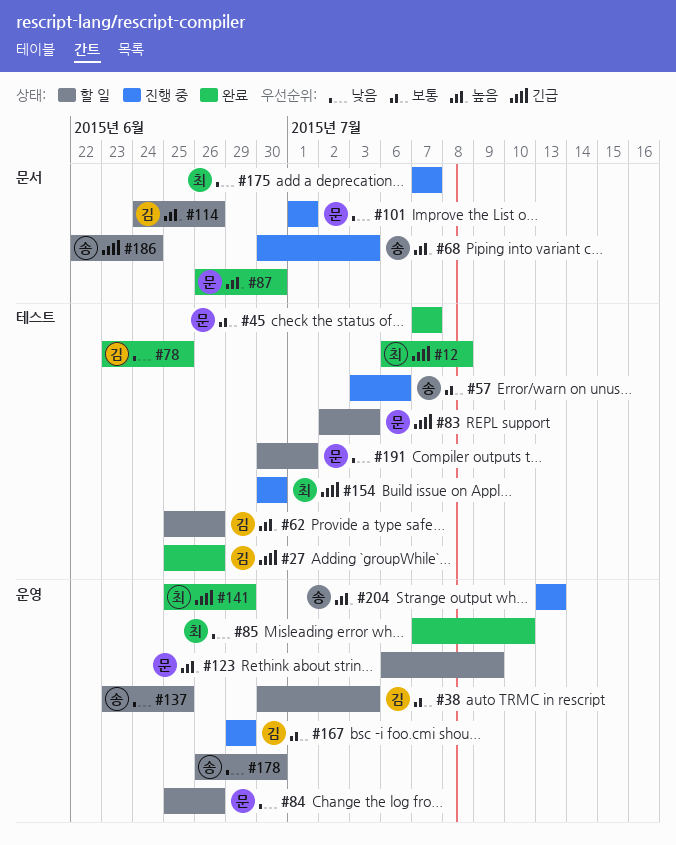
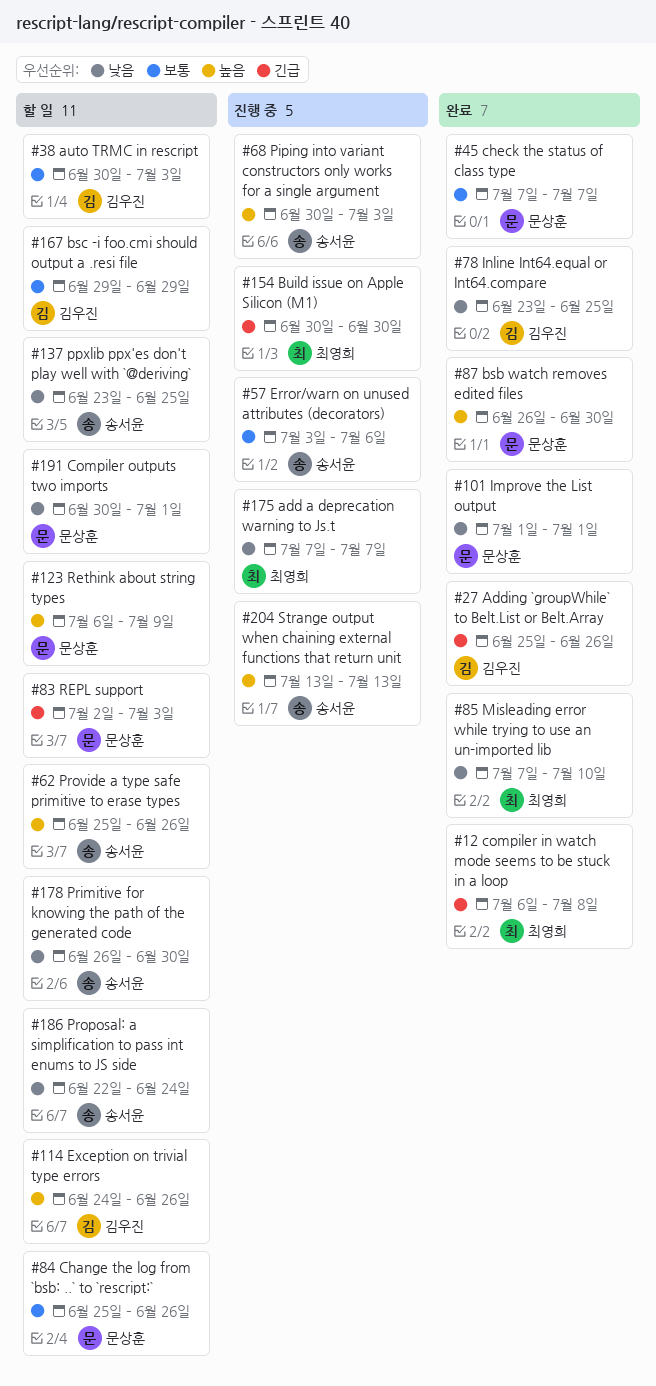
#62, owner: 김우진 -> 송서윤
#84, priority: 낮음 -> 보통
#101, status: 진행 중 -> 완료
#141: present -> none
#167, status: 진행 중 -> 할 일
#186, priority: 긴급 -> 낮음

